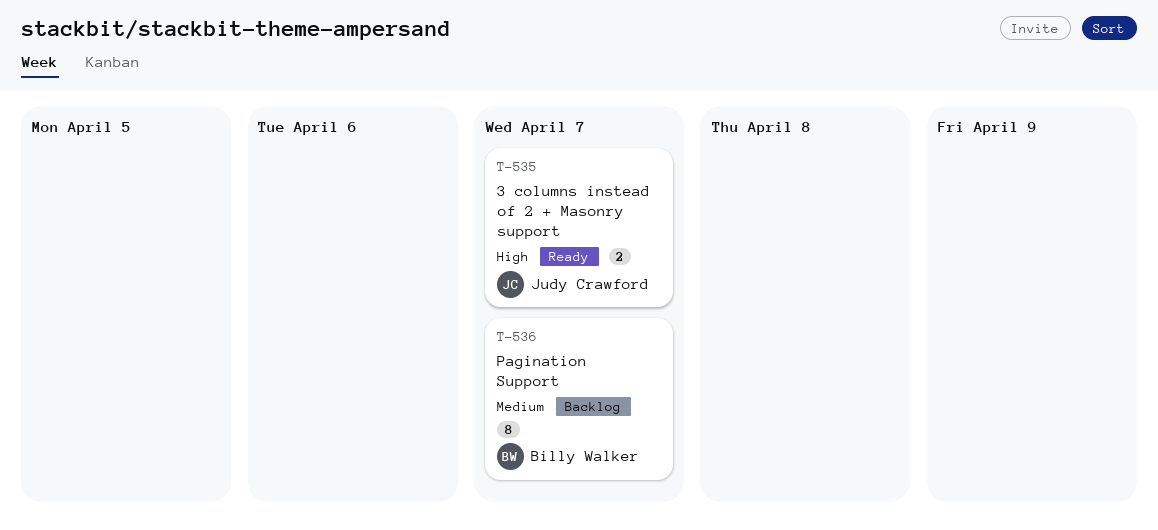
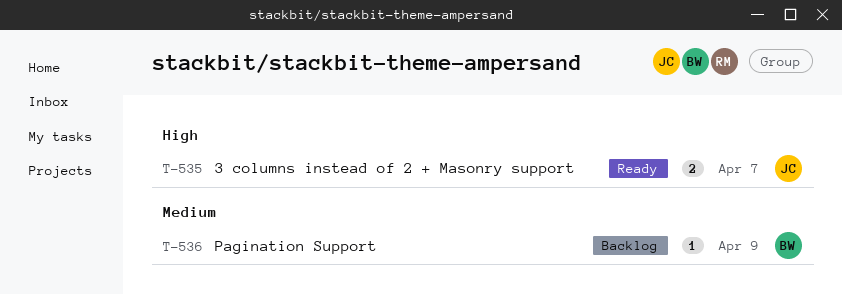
T-536, estimate: 8 -> 1
T-536, due: Apr 7 -> Apr 9

